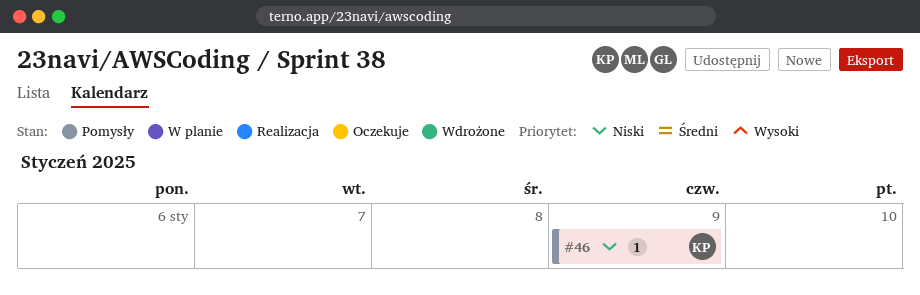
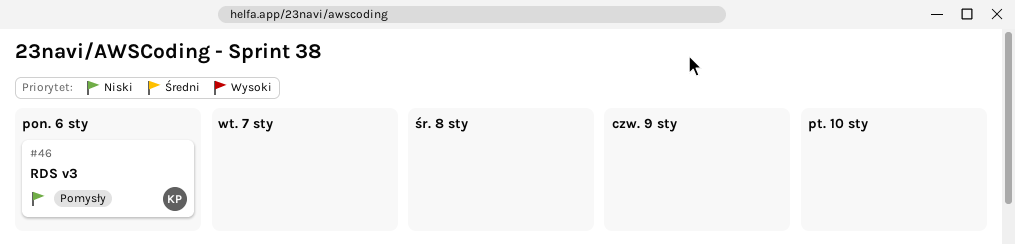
#46, due: Jan 9 -> Jan 6

